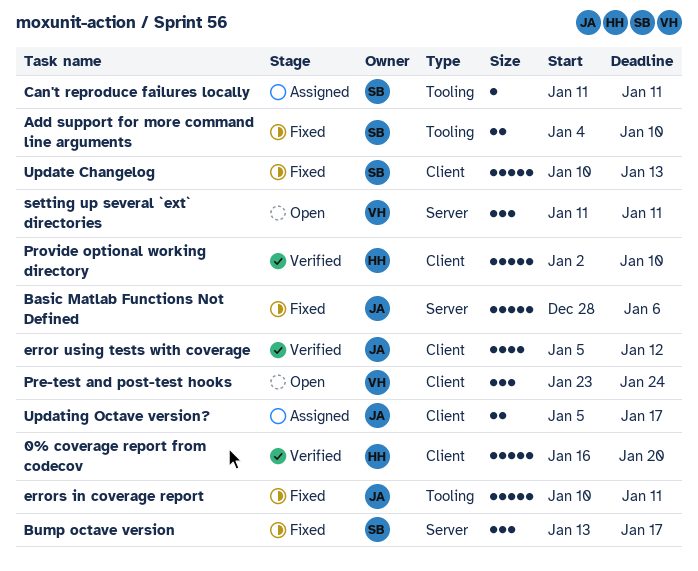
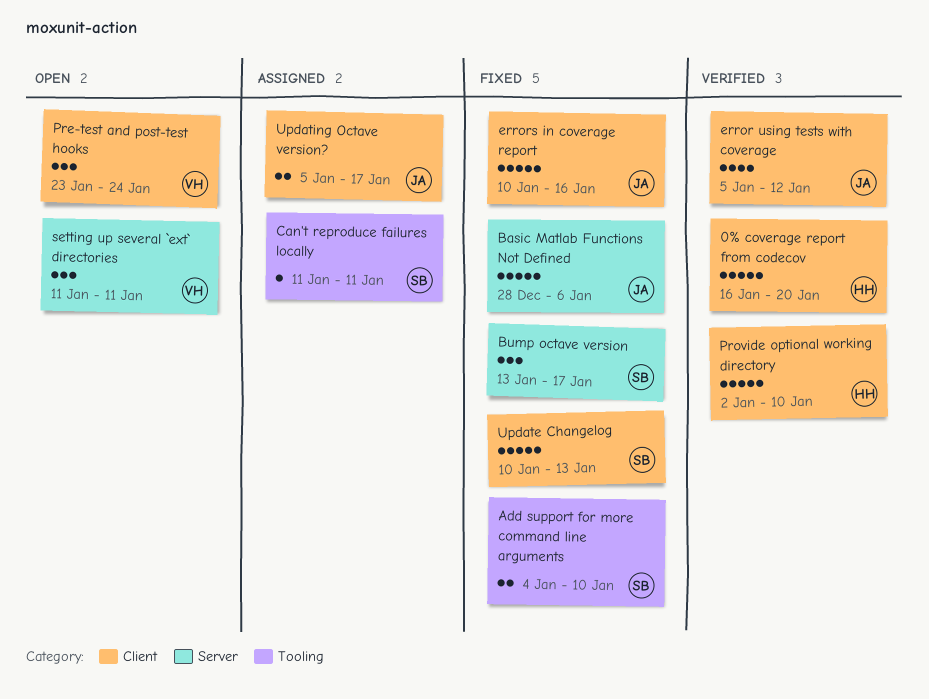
errors in coverage report, label: Tooling -> Client
errors in coverage report, due: Jan 11 -> Jan 16

